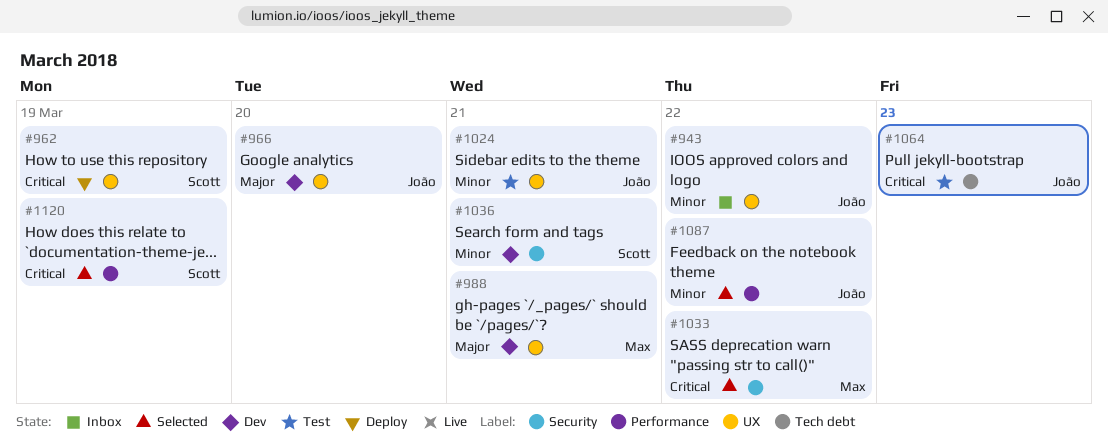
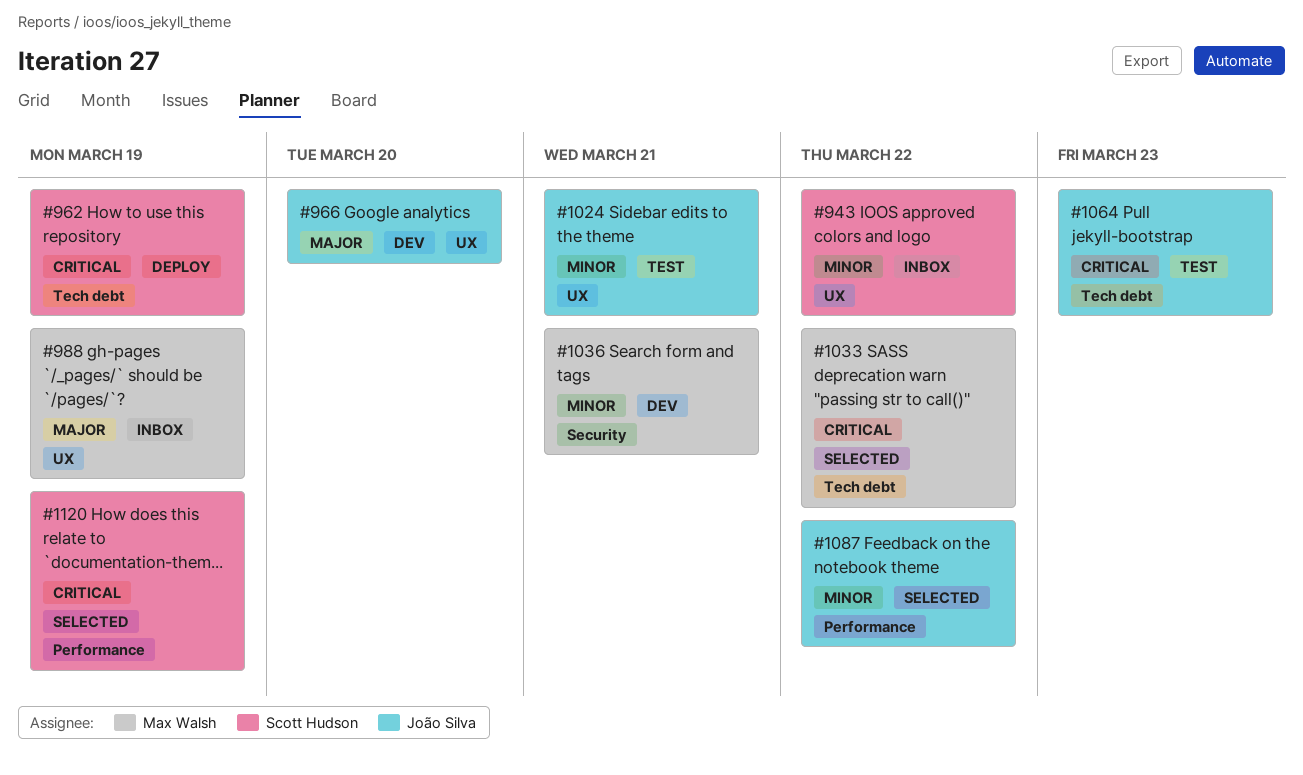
#943, owner: João Silva -> Scott Hudson
#962, label: UX -> Tech debt
#988, status: Dev -> Inbox
#988, due: Mar 21 -> Mar 19
#1033, label: Security -> Tech debt
#1036, owner: Scott Hudson -> Max Walsh

